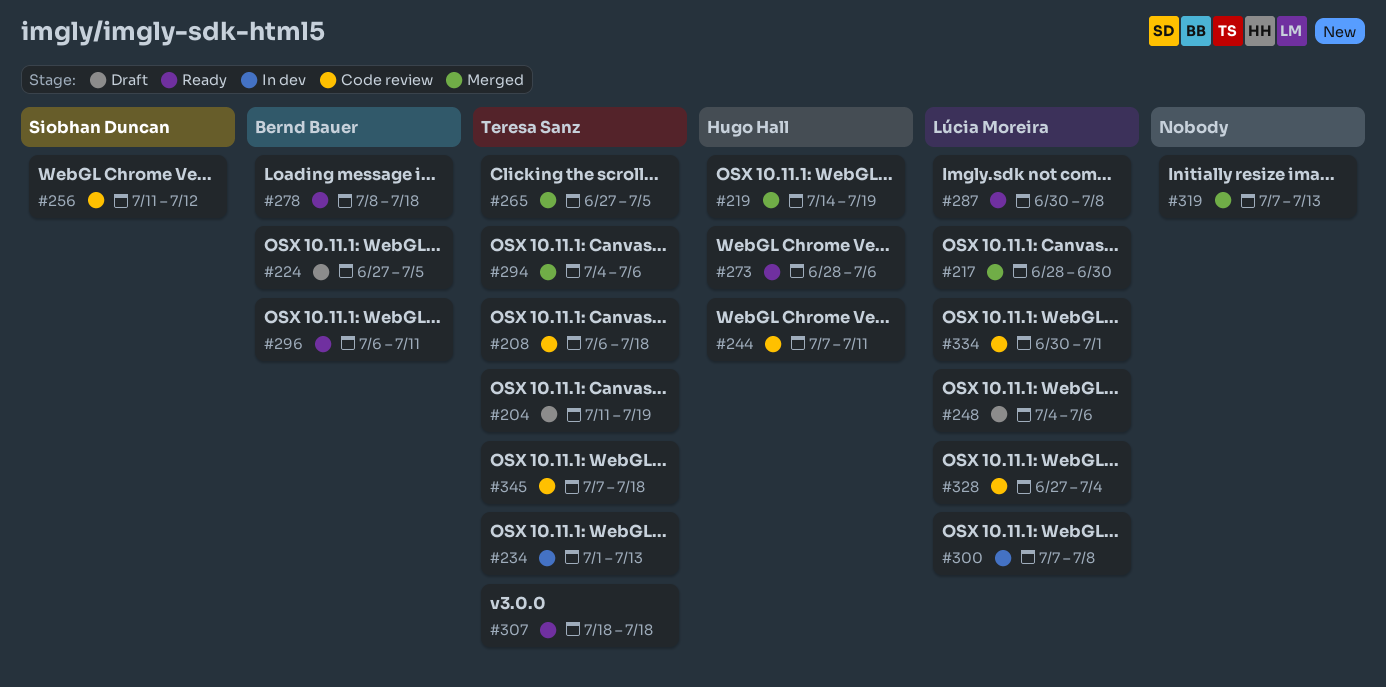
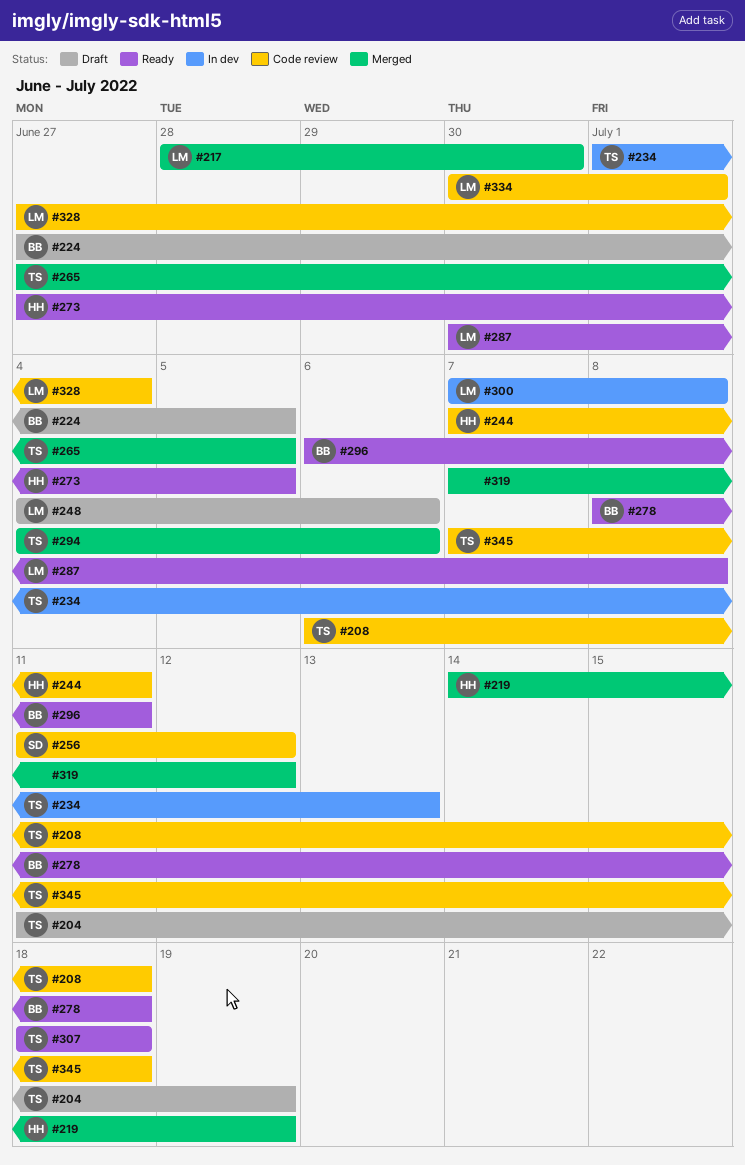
#273, start: Jun 28 -> Jun 27
#273, due: Jul 6 -> Jul 5
#319, due: Jul 13 -> Jul 12

